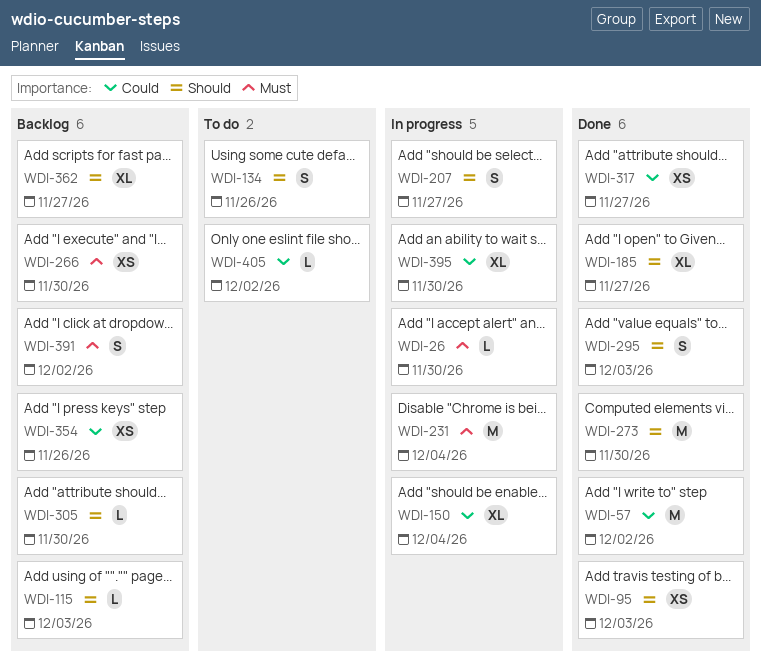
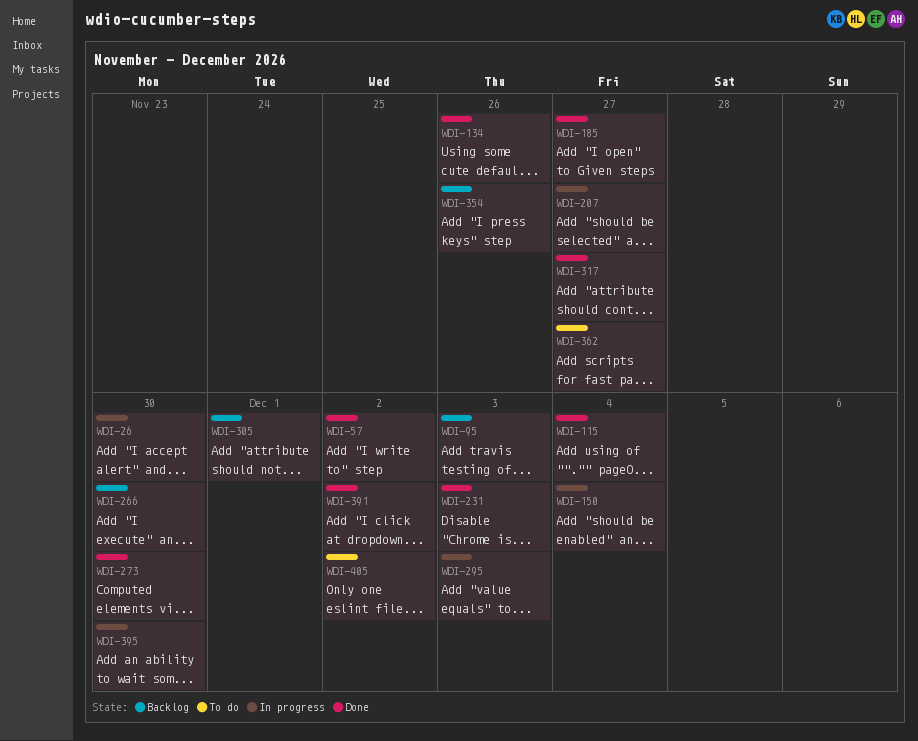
WDI-95, status: Done -> Backlog
WDI-115, status: Backlog -> Done
WDI-115, due: Dec 3 -> Dec 4
WDI-134, status: To do -> Done
WDI-231, status: In progress -> Done
WDI-231, due: Dec 4 -> Dec 3
WDI-295, status: Done -> In progress
WDI-305, due: Nov 30 -> Dec 1
WDI-362, status: Backlog -> To do
WDI-391, status: Backlog -> Done

